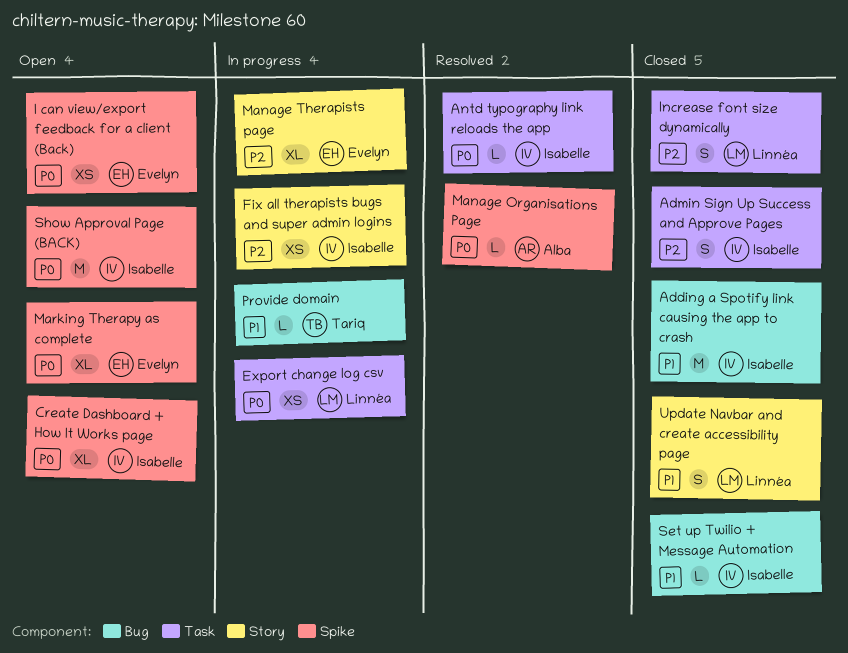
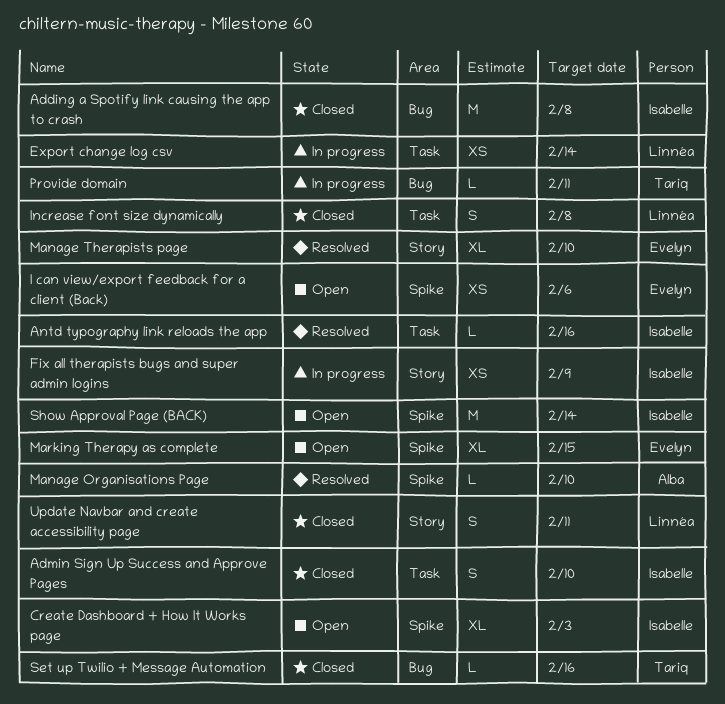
Manage Therapists page, status: In progress -> Resolved
Set up Twilio + Message Automation, owner: Isabelle -> Tariq

